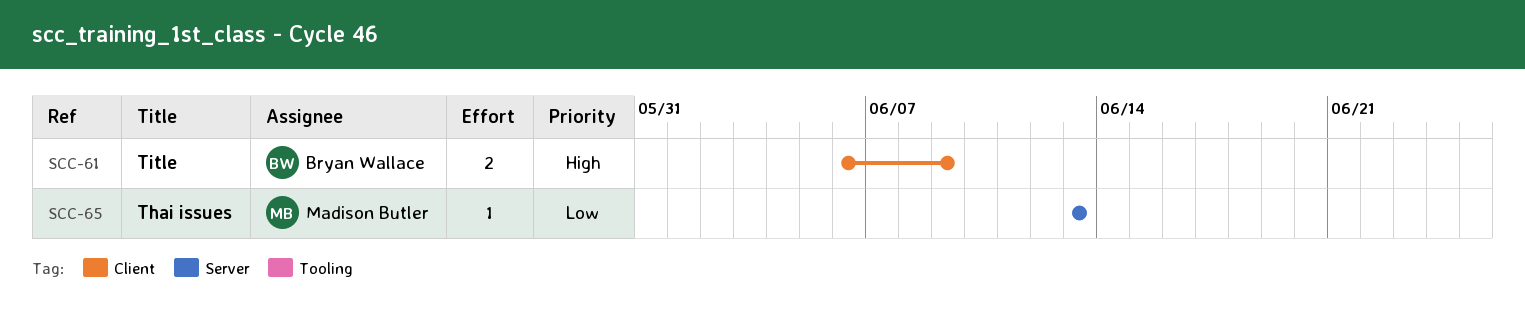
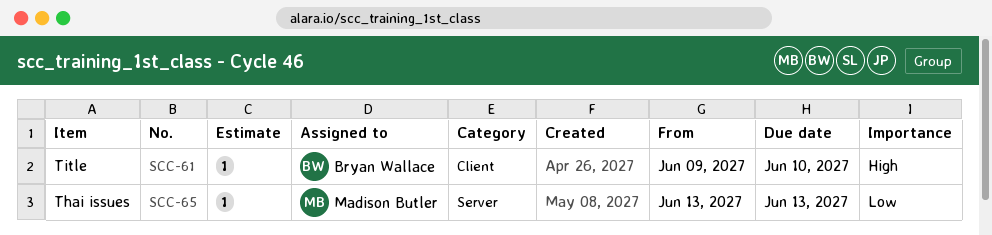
SCC-61, estimate: 2 -> 1
SCC-61, start: Jun 6 -> Jun 9
SCC-61, due: Jun 9 -> Jun 10

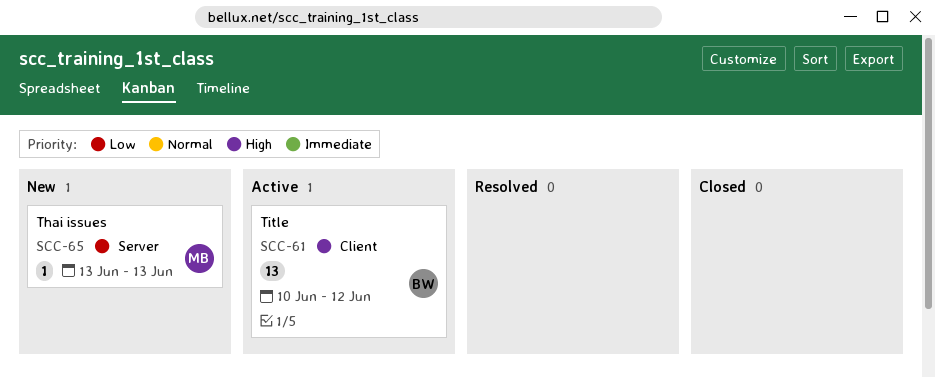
SCC-61, estimate: 1 -> 13
SCC-61, start: Jun 9 -> Jun 10
SCC-61, due: Jun 10 -> Jun 12

